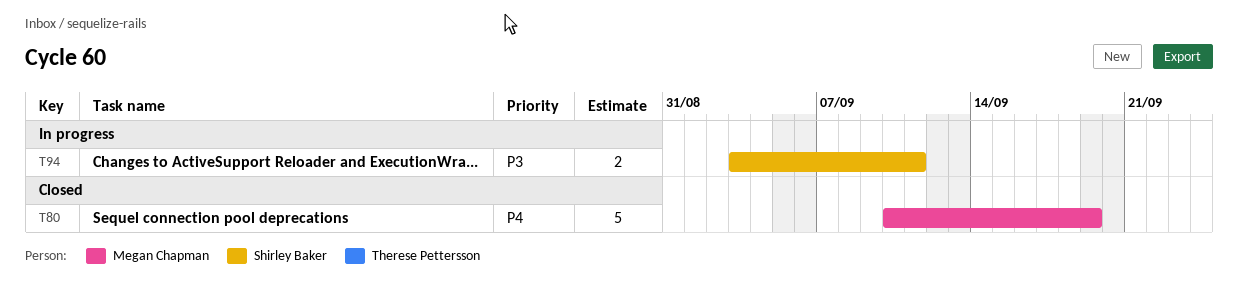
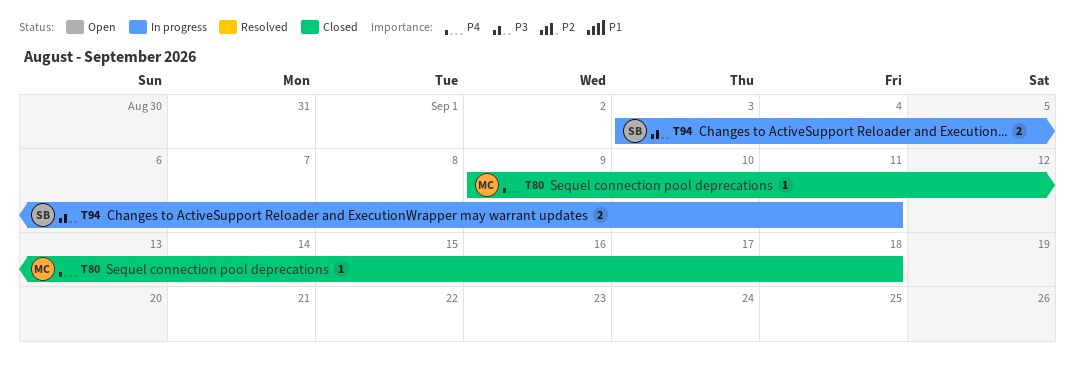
T80, estimate: 5 -> 1
T80, start: Sep 10 -> Sep 9
T80, due: Sep 19 -> Sep 18

